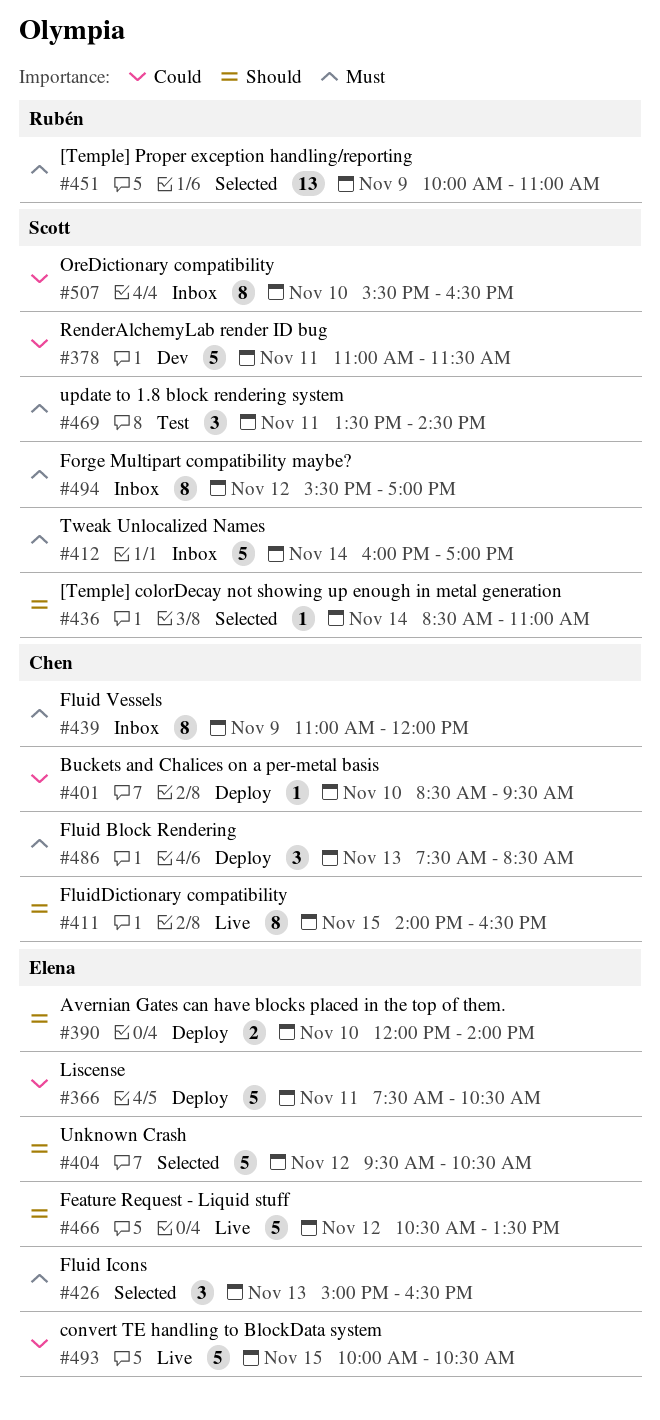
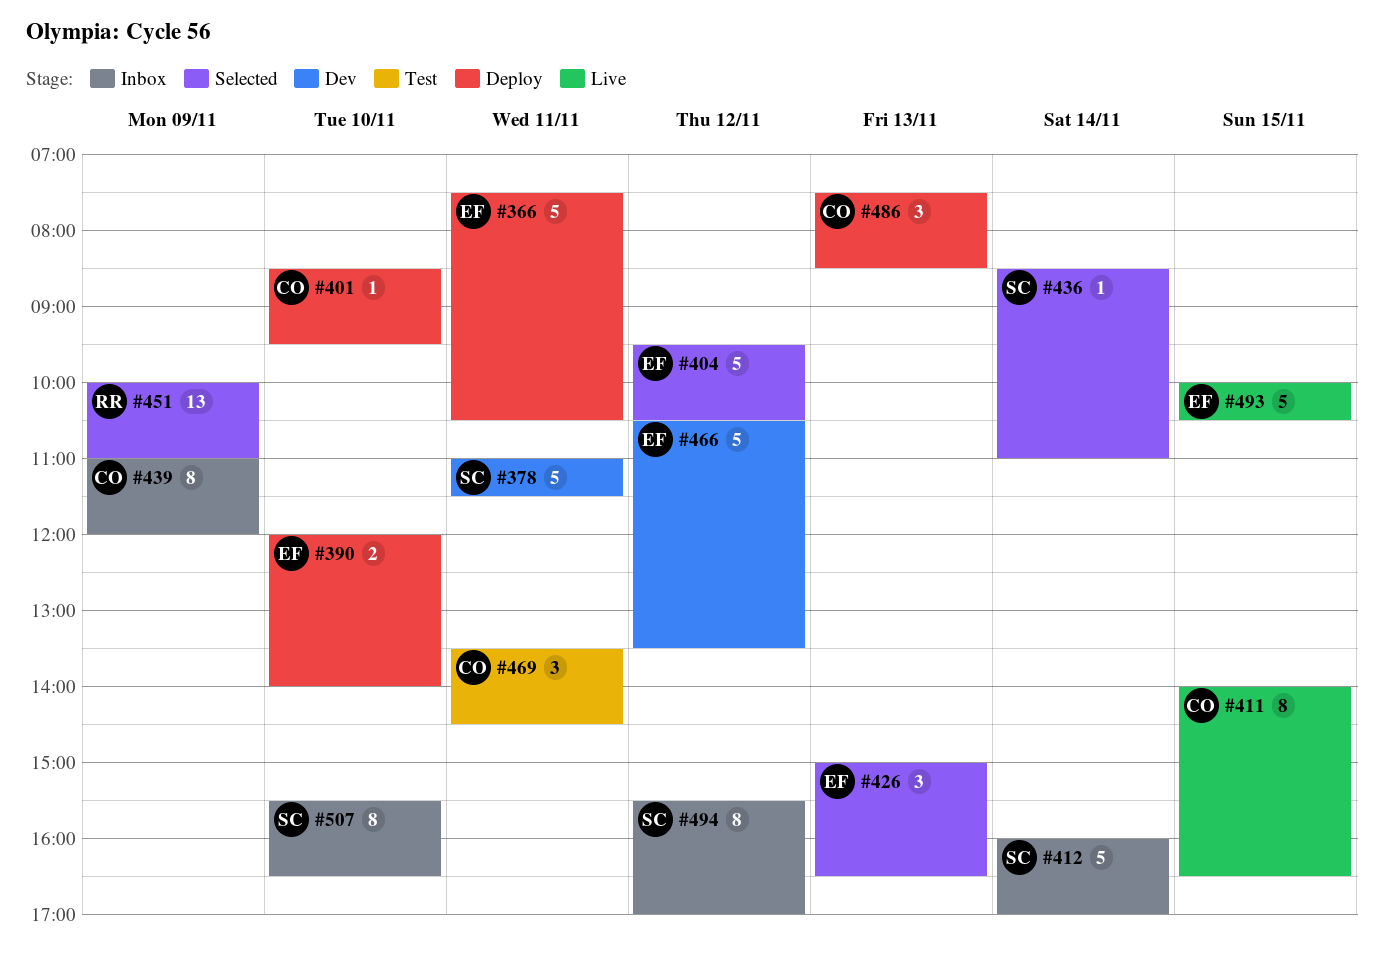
#466, status: Live -> Dev
#469, owner: Scott -> Chen

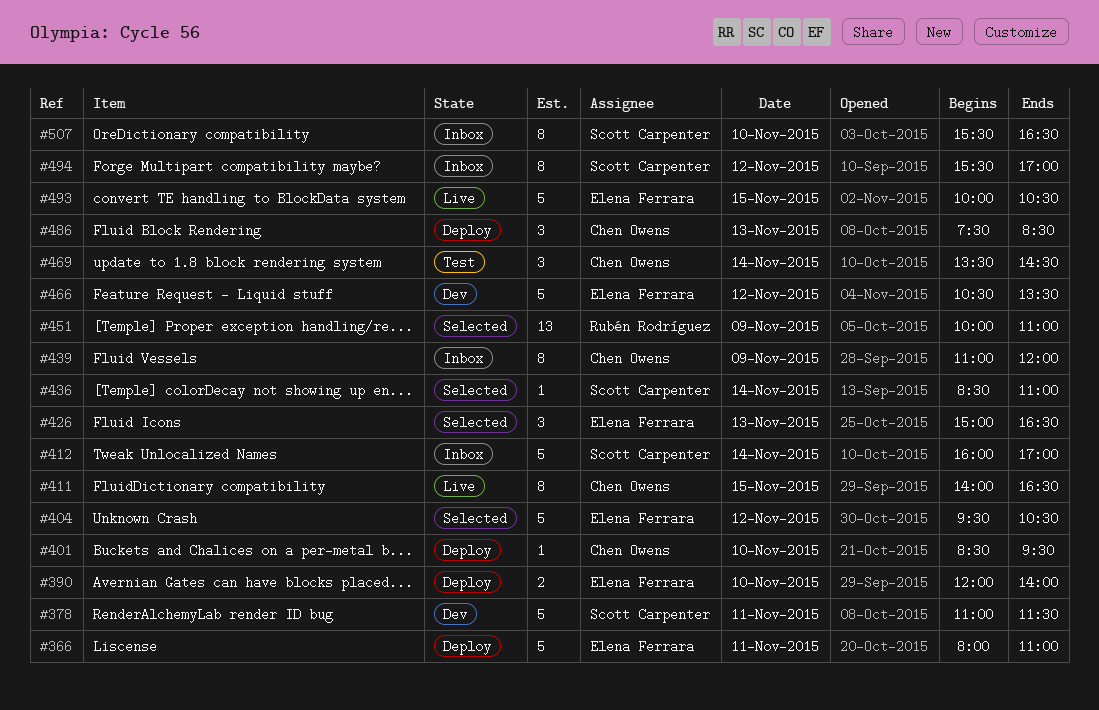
#366, begins: 07:30 -> 08:00
#366, ends: 10:30 -> 11:00
#469, day: Nov 11 -> Nov 14

